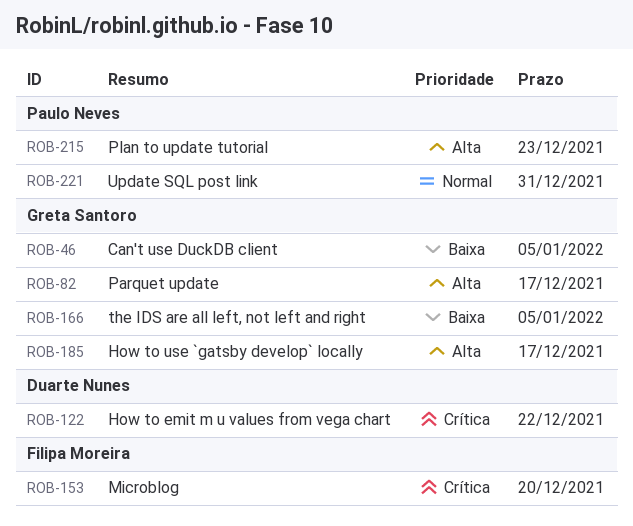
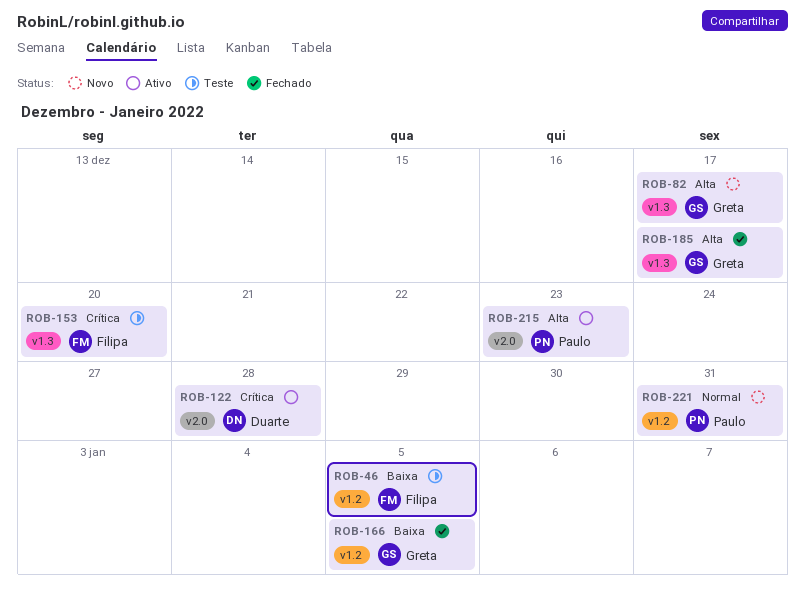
ROB-46, owner: Greta Santoro -> Filipa Moreira
ROB-122, due: Dec 22 -> Dec 28

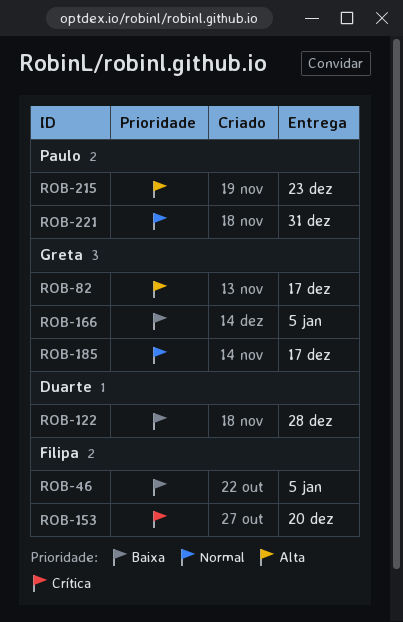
ROB-122, priority: Crítica -> Baixa
ROB-185, priority: Alta -> Normal

